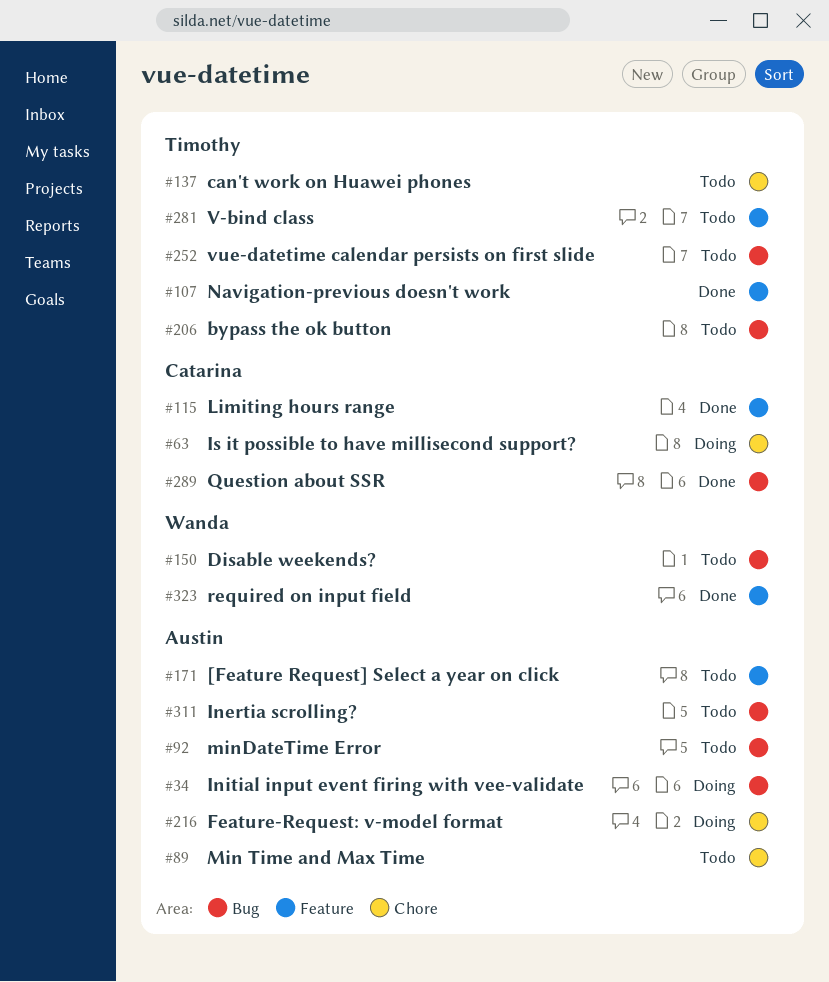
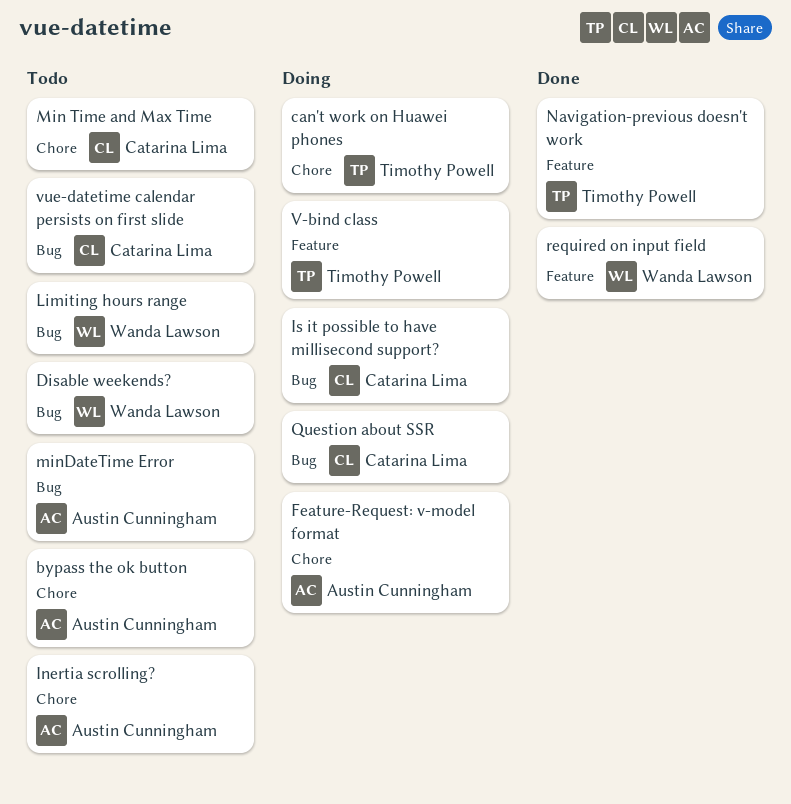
[Feature Request] Select a year on click: present -> none
bypass the ok button, owner: Timothy Powell -> Austin Cunningham
bypass the ok button, label: Bug -> Chore
can't work on Huawei phones, status: Todo -> Doing
Inertia scrolling?, label: Bug -> Chore
Initial input event firing with vee-validate: present -> none
Is it possible to have millisecond support?, label: Chore -> Bug
Limiting hours range, status: Done -> Todo
Limiting hours range, owner: Catarina Lima -> Wanda Lawson
Limiting hours range, label: Feature -> Bug
Min Time and Max Time, owner: Austin Cunningham -> Catarina Lima
Question about SSR, status: Done -> Doing
V-bind class, status: Todo -> Doing
vue-datetime calendar persists on first slide, owner: Timothy Powell -> Catarina Lima

